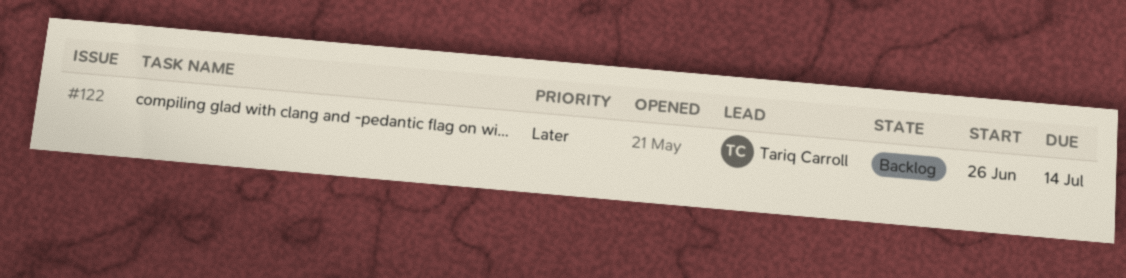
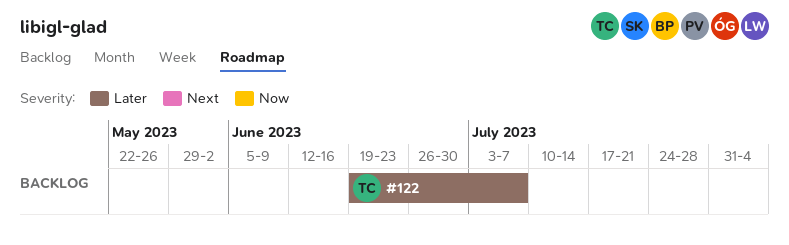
#122, start: Jun 26 -> Jun 19
#122, due: Jul 14 -> Jul 7

